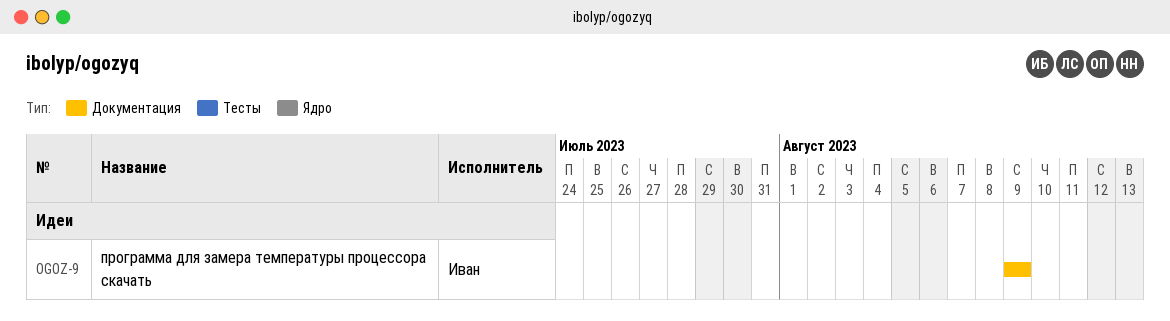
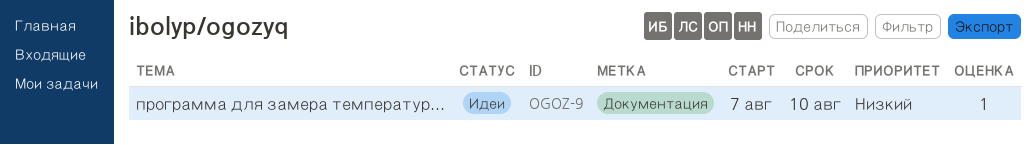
OGOZ-9, start: Aug 9 -> Aug 7
OGOZ-9, due: Aug 9 -> Aug 10

